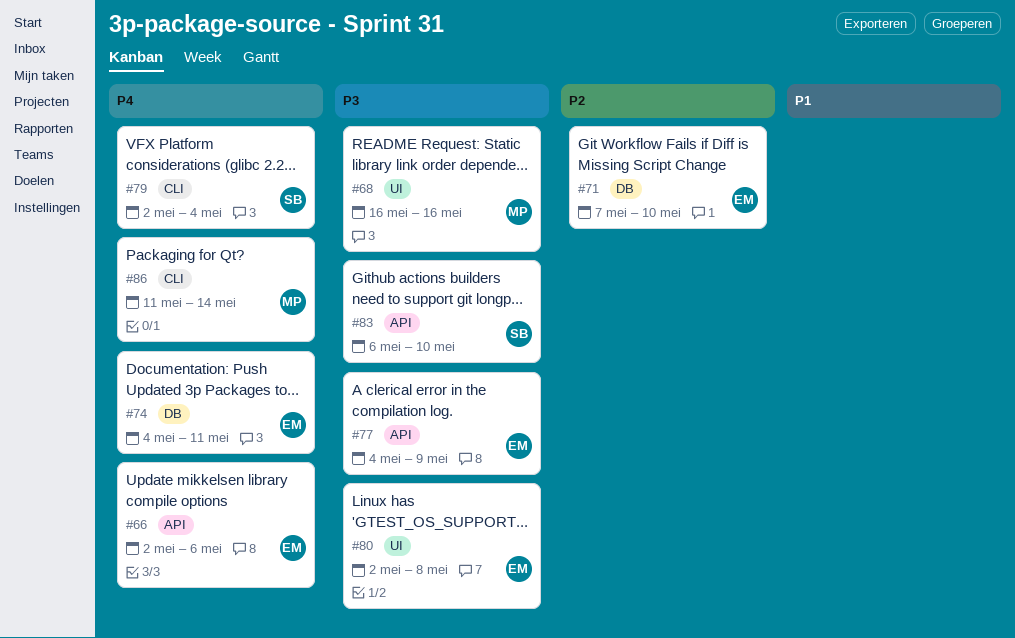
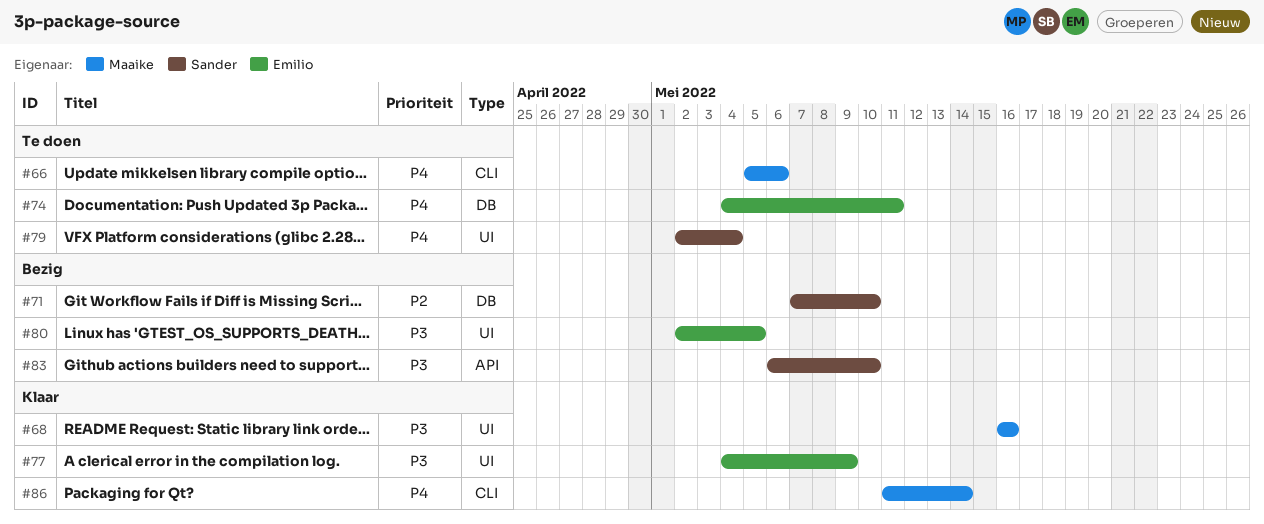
#66, owner: Emilio -> Maaike
#66, label: API -> CLI
#66, start: May 2 -> May 5
#71, owner: Emilio -> Sander
#77, label: API -> UI
#79, label: CLI -> UI
#80, due: May 8 -> May 5

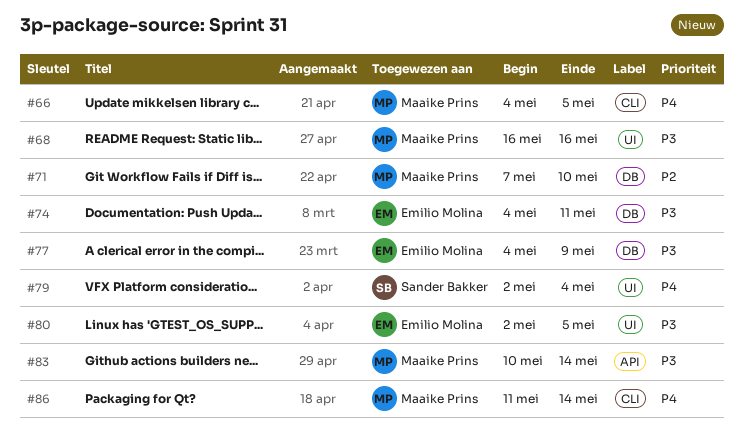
#66, start: May 5 -> May 4
#66, due: May 6 -> May 5
#71, owner: Sander Bakker -> Maaike Prins
#74, priority: P4 -> P3
#77, label: UI -> DB
#83, owner: Sander Bakker -> Maaike Prins
#83, start: May 6 -> May 10
#83, due: May 10 -> May 14

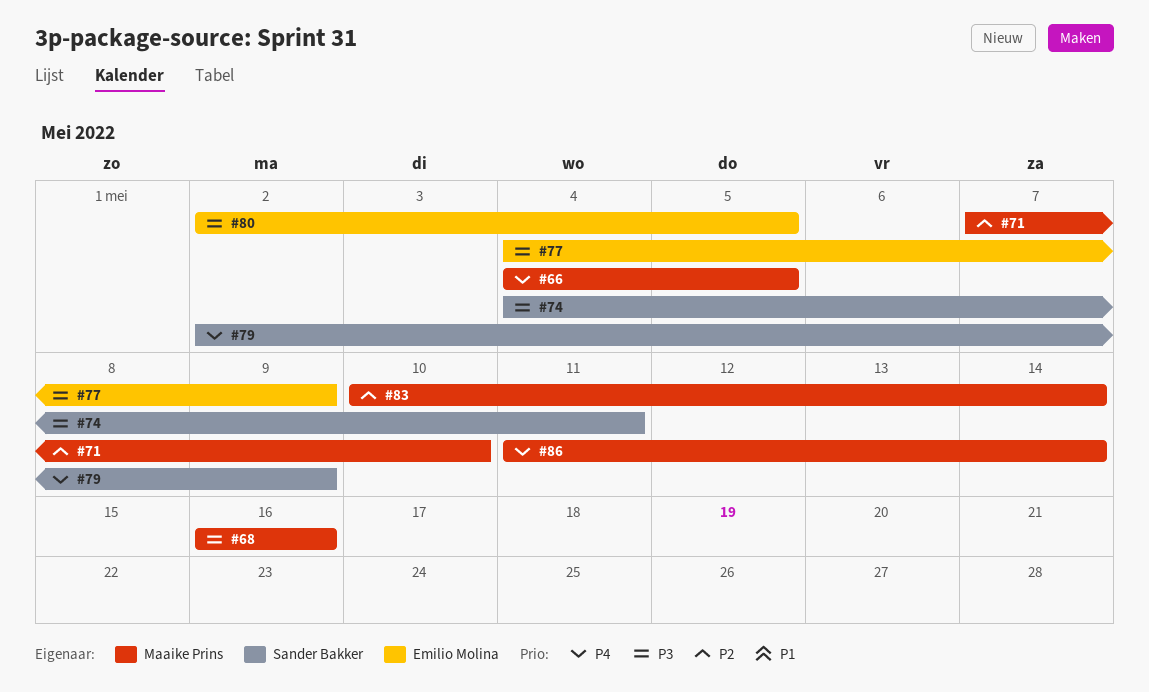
#74, owner: Emilio Molina -> Sander Bakker
#79, due: May 4 -> May 9
#83, priority: P3 -> P2

